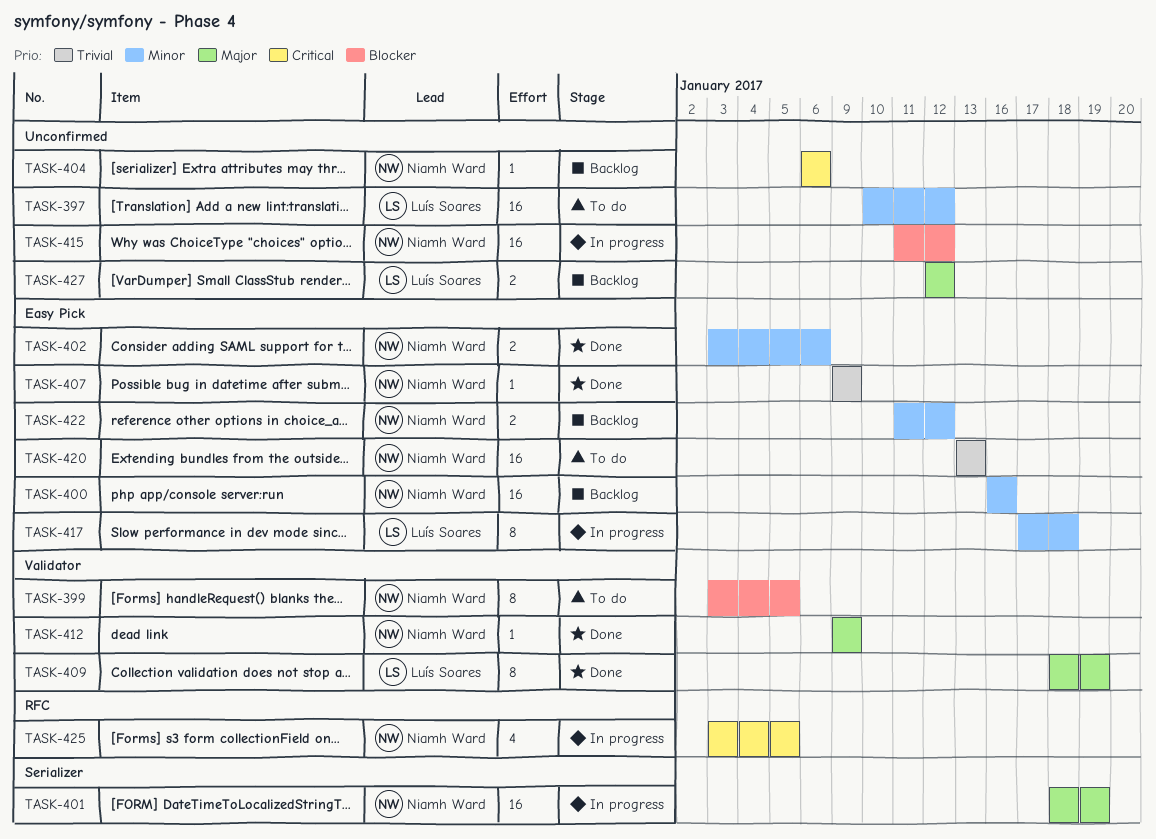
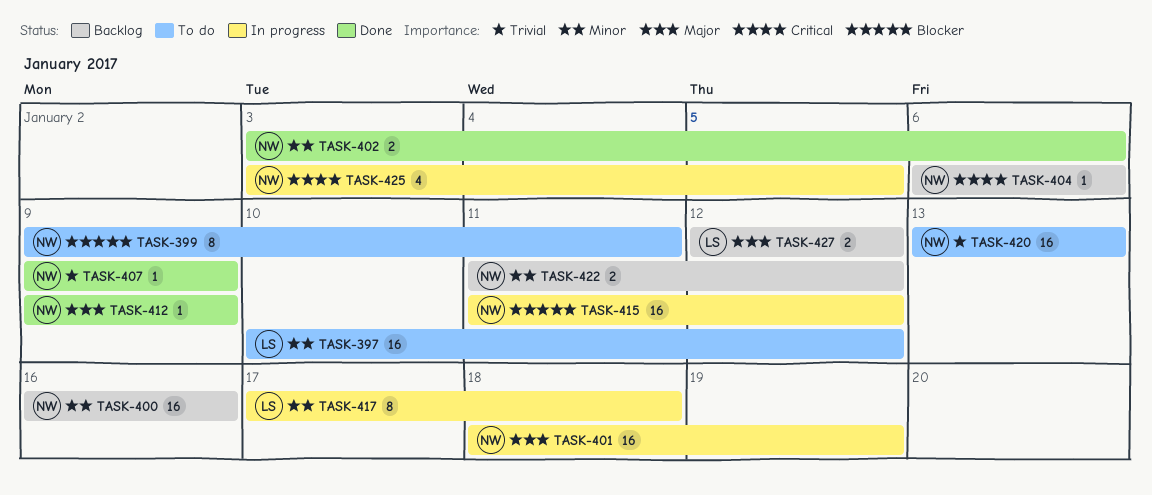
TASK-399, start: Jan 3 -> Jan 9
TASK-399, due: Jan 5 -> Jan 11
TASK-409: present -> none

